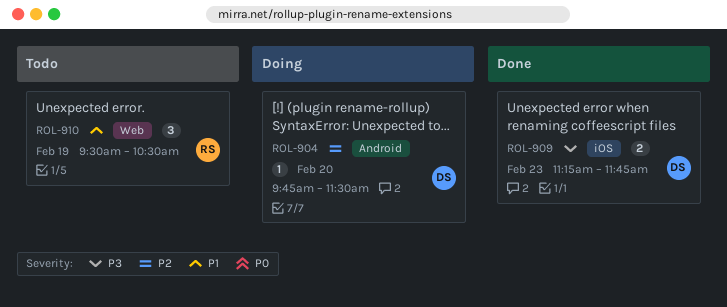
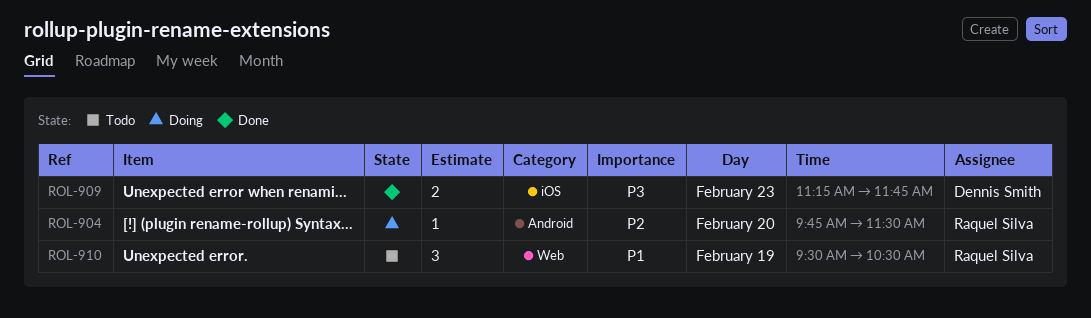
ROL-904, owner: Dennis Smith -> Raquel Silva

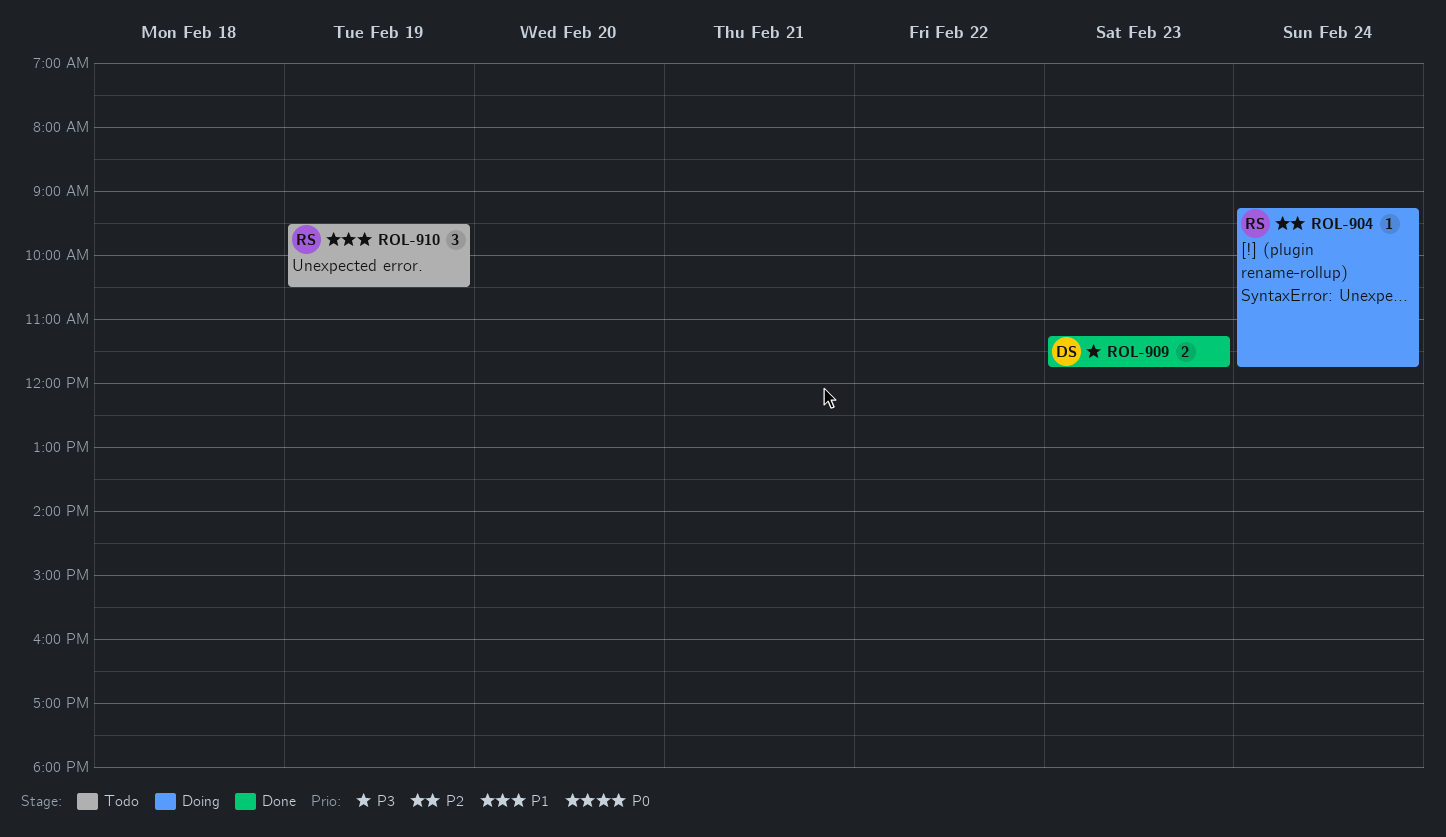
ROL-904, day: Feb 20 -> Feb 24
ROL-904, begins: 09:45 -> 09:15
ROL-904, ends: 11:30 -> 11:45

